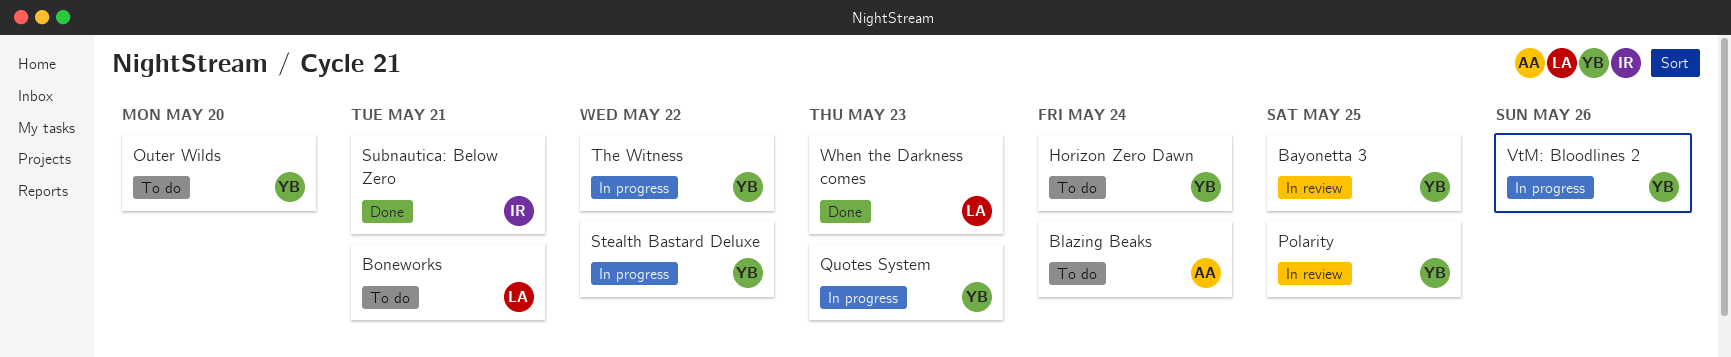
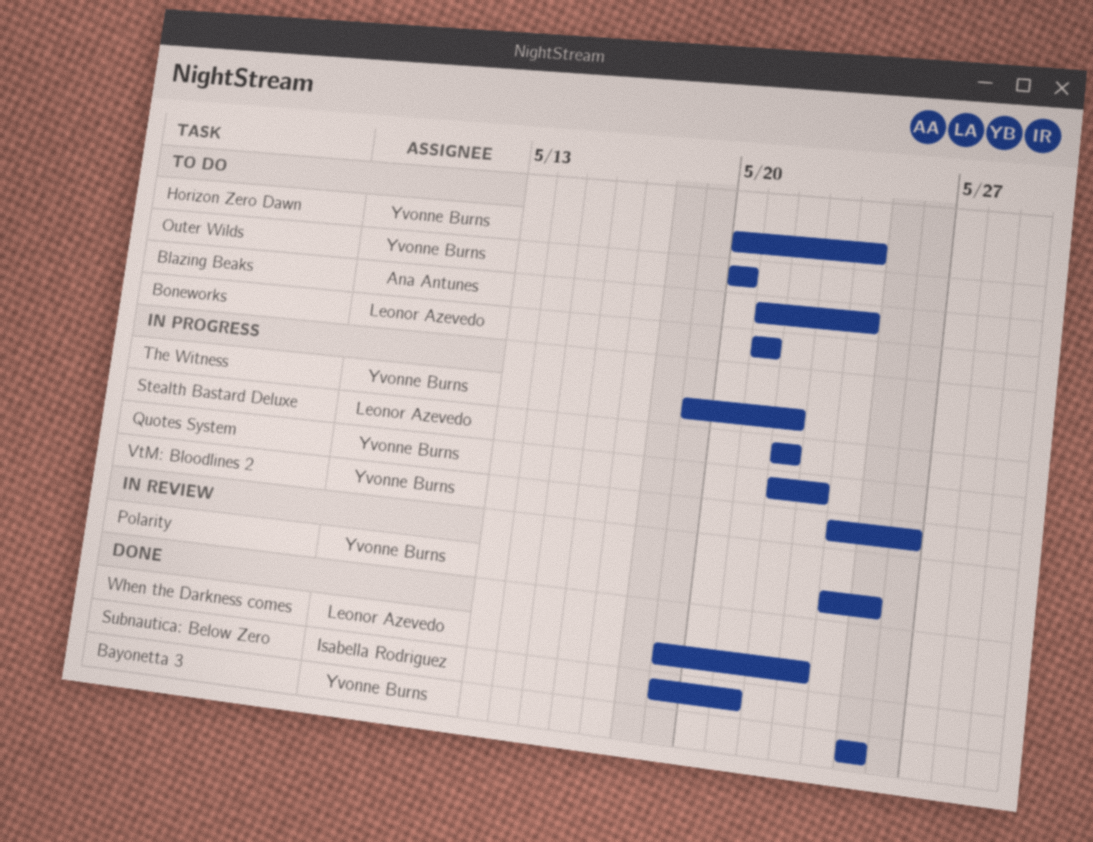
Bayonetta 3, status: In review -> Done
Stealth Bastard Deluxe, owner: Yvonne Burns -> Leonor Azevedo

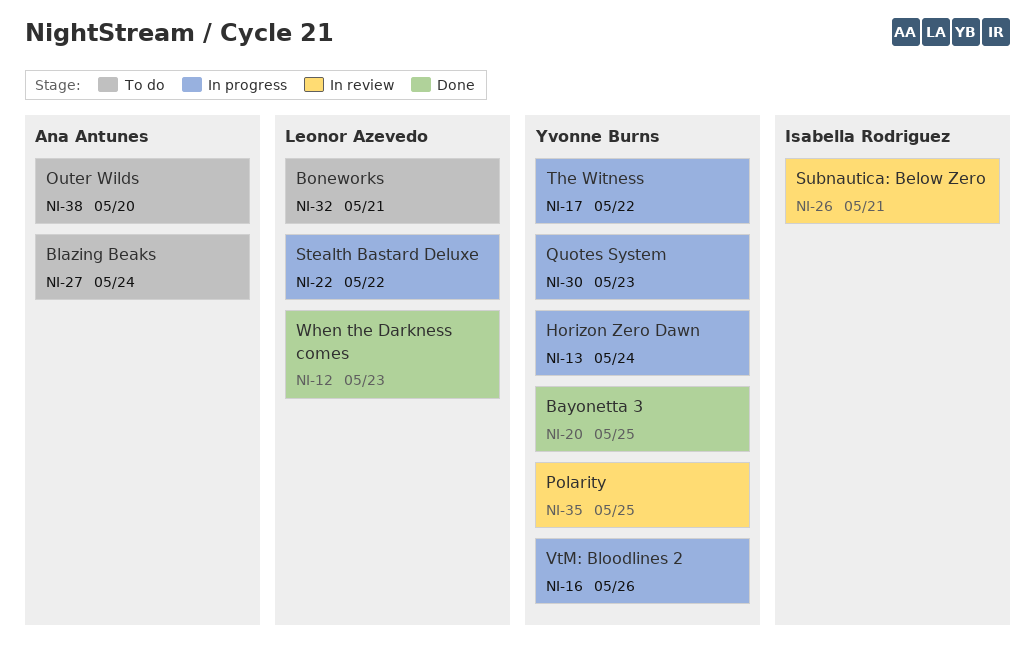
Horizon Zero Dawn, status: To do -> In progress
Outer Wilds, owner: Yvonne Burns -> Ana Antunes
Subnautica: Below Zero, status: Done -> In review

